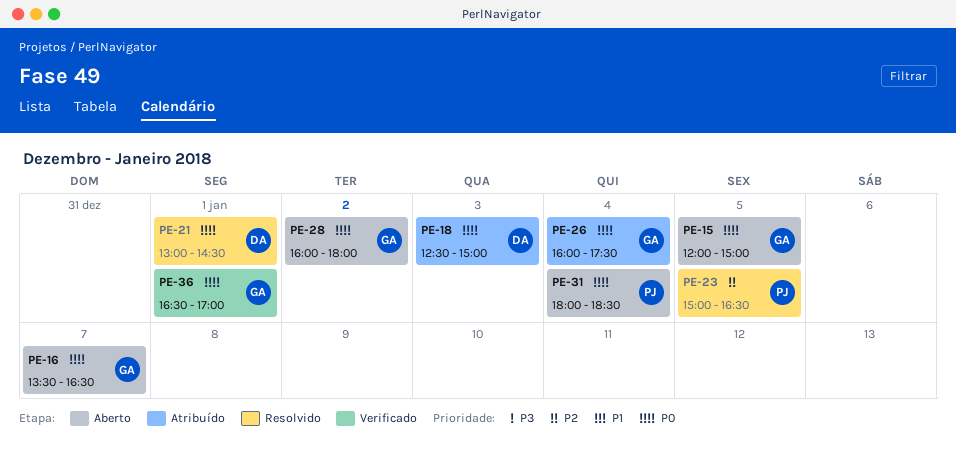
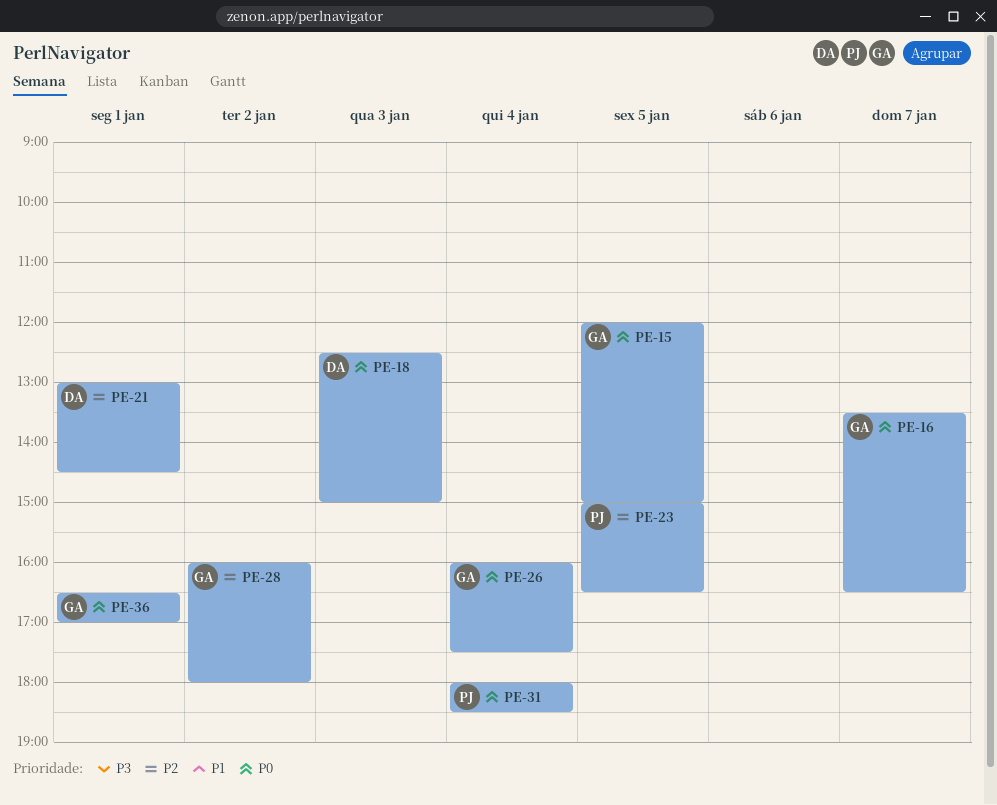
PE-21, priority: P0 -> P2
PE-28, priority: P0 -> P2

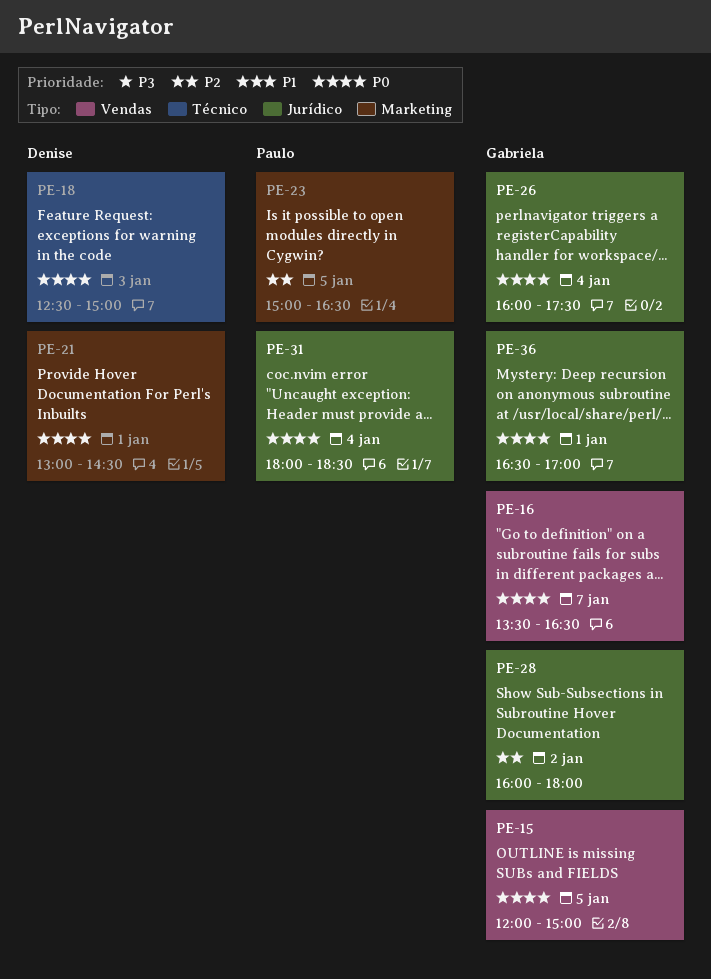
PE-21, priority: P2 -> P0

